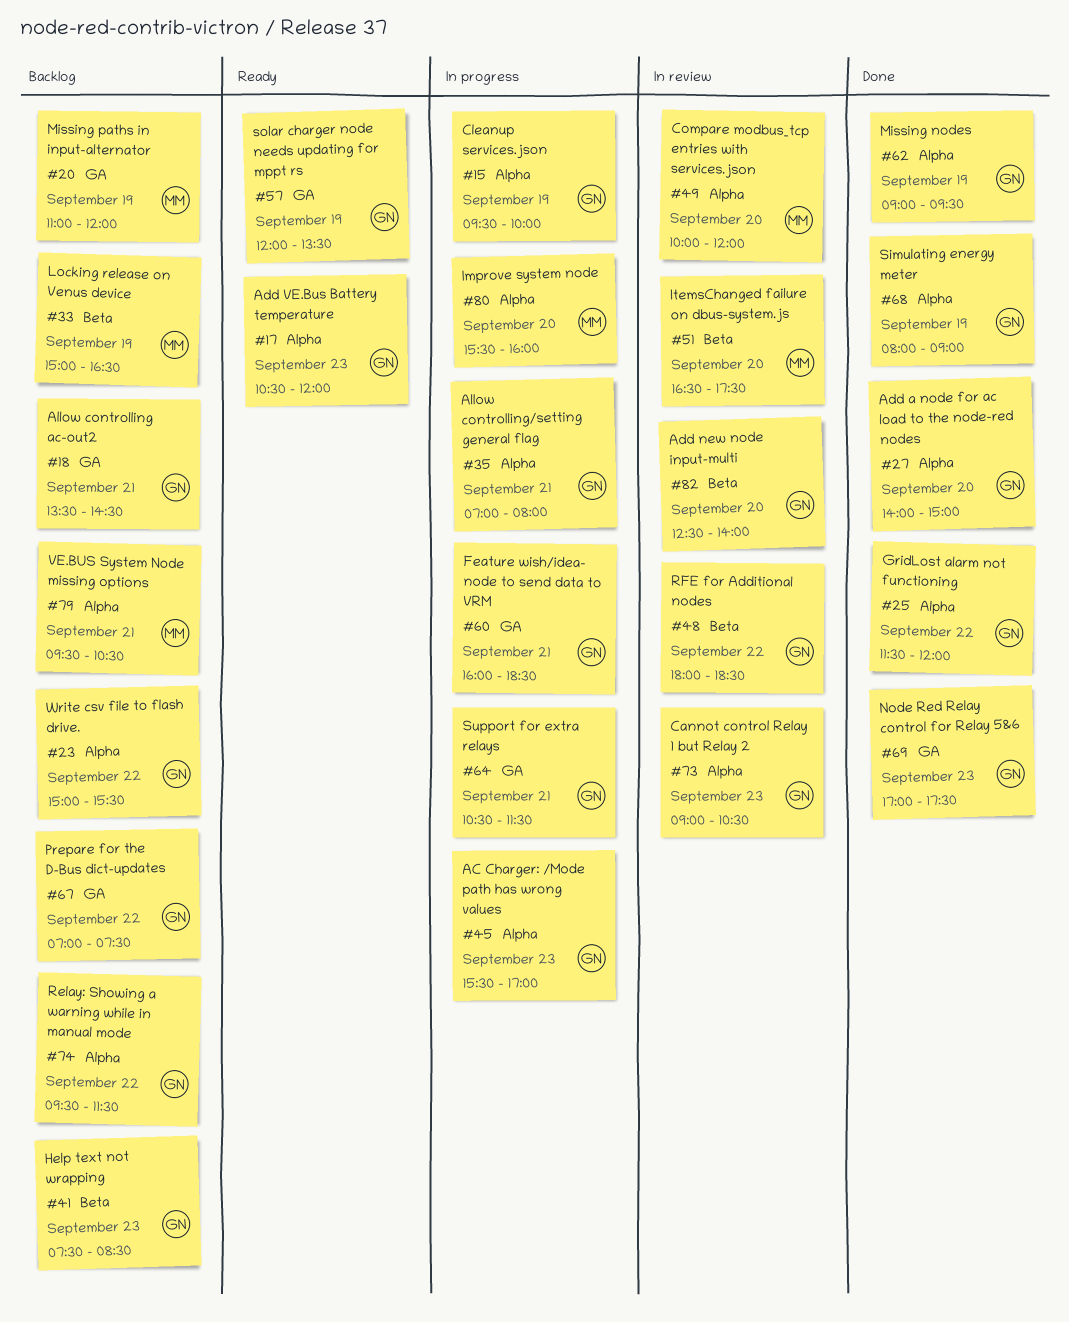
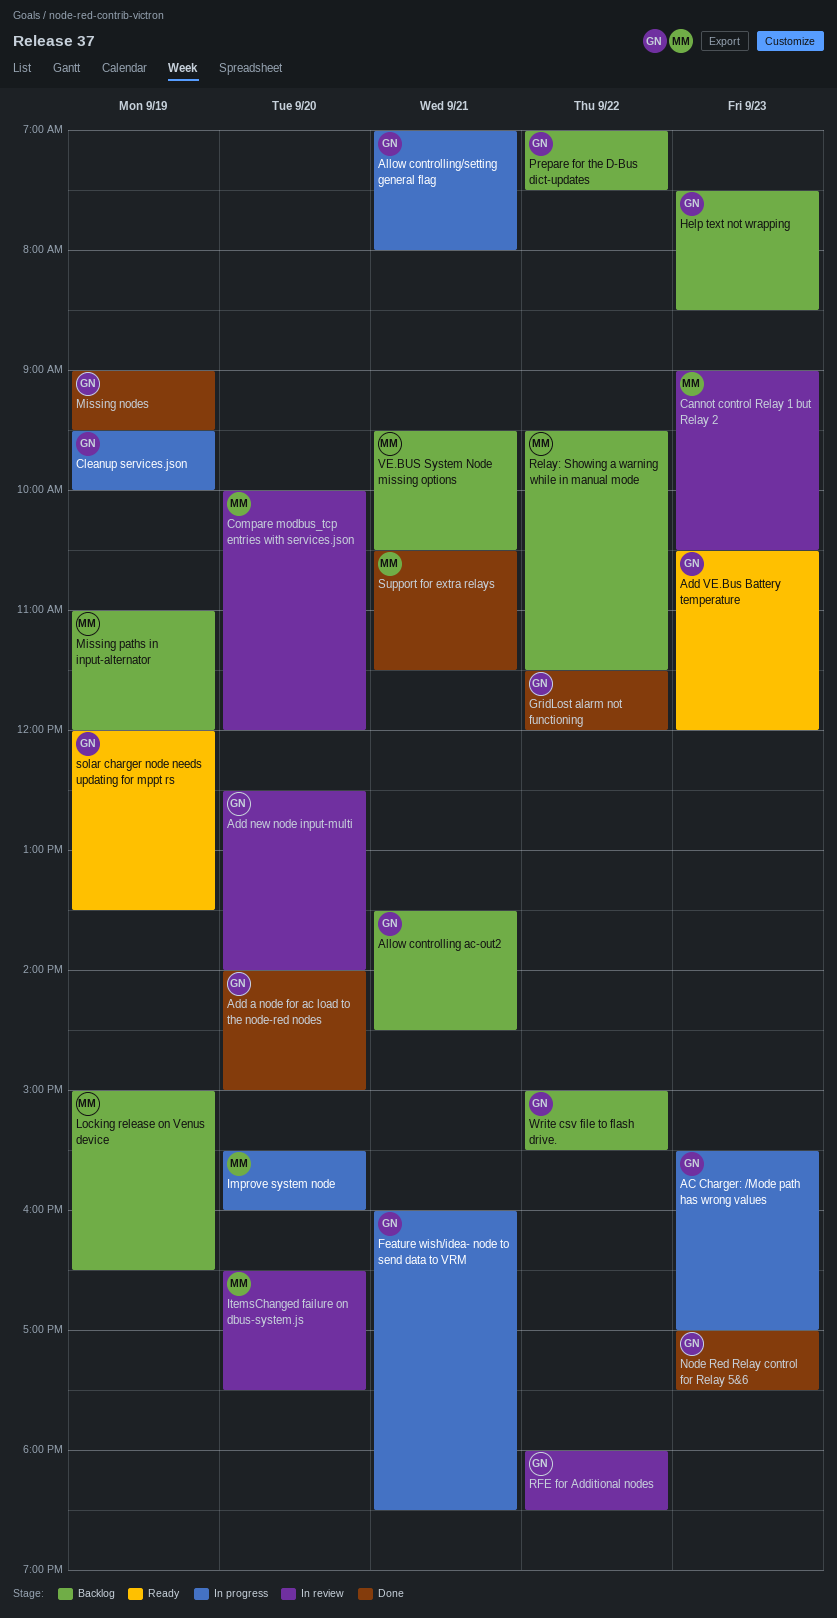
Cannot control Relay 1 but Relay 2, owner: GN -> MM
Relay: Showing a warning while in manual mode, owner: GN -> MM
Simulating energy meter: present -> none
Support for extra relays, status: In progress -> Done
Support for extra relays, owner: GN -> MM

